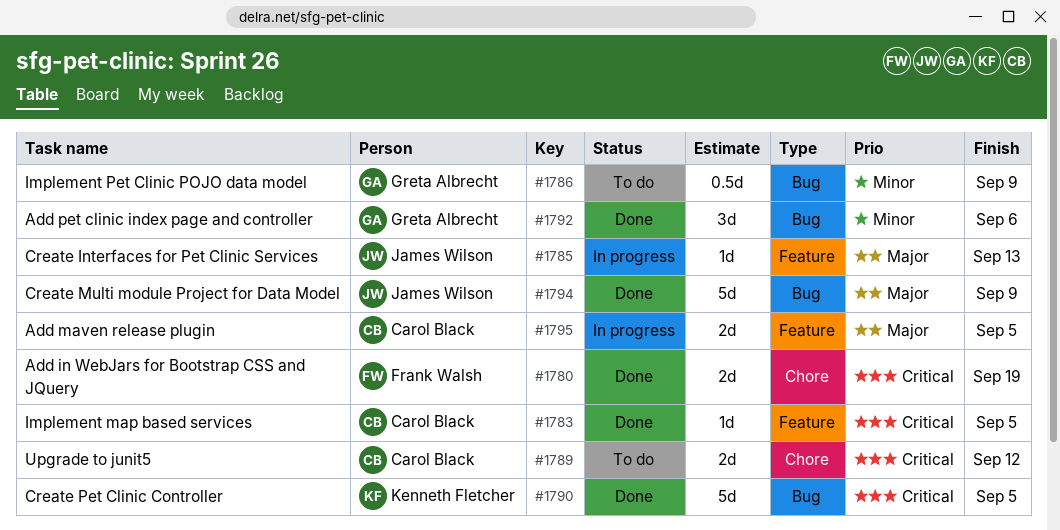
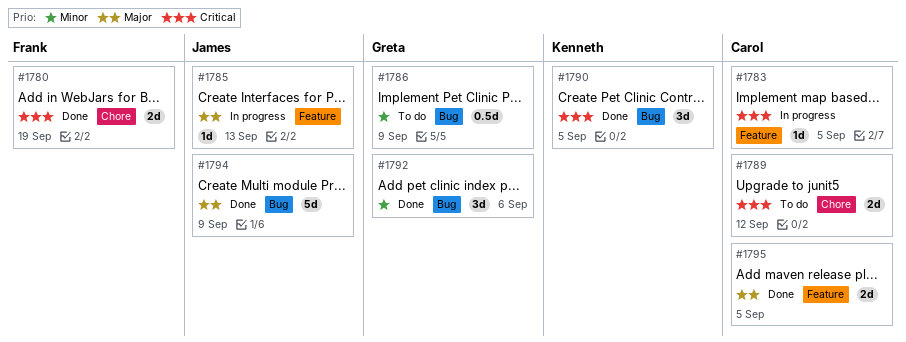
#1783, status: Done -> In progress
#1790, estimate: 5d -> 3d
#1795, status: In progress -> Done

